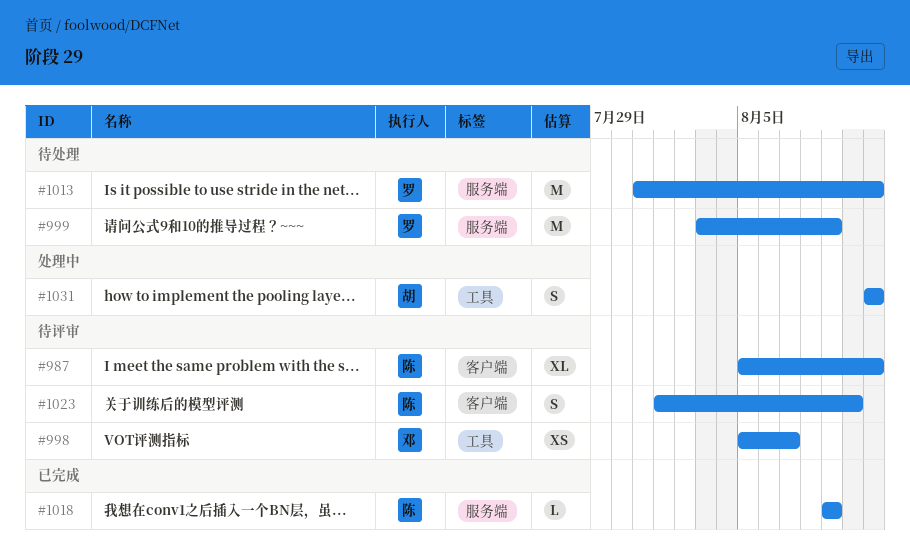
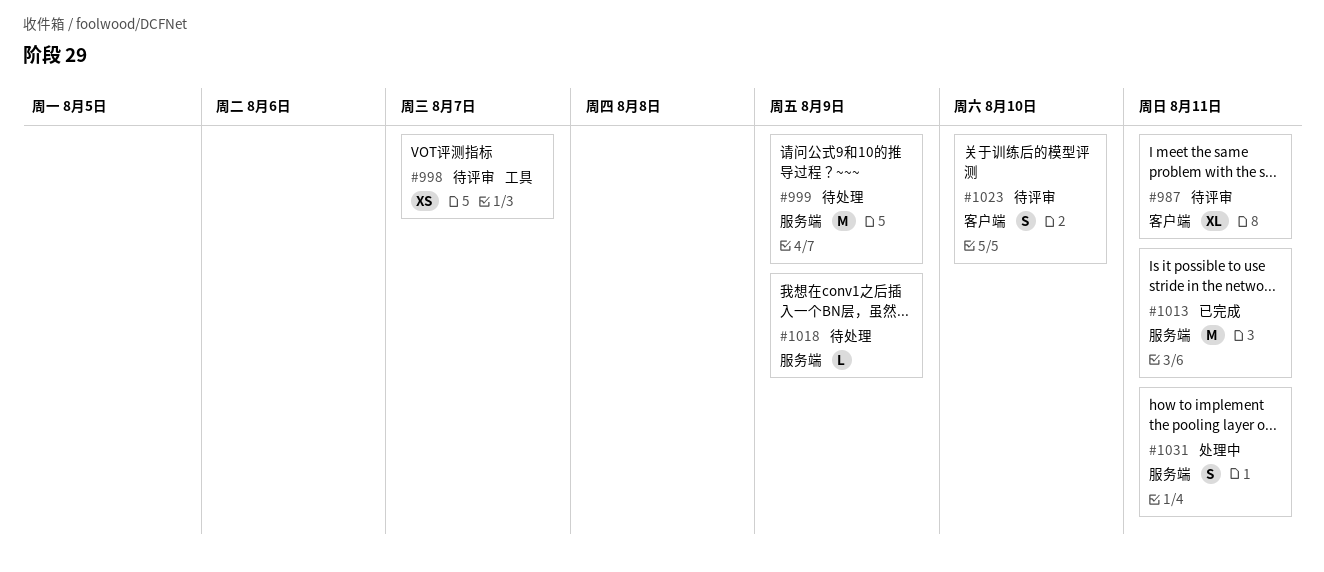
#1013, status: 待处理 -> 已完成
#1018, status: 已完成 -> 待处理
#1031, label: 工具 -> 服务端

